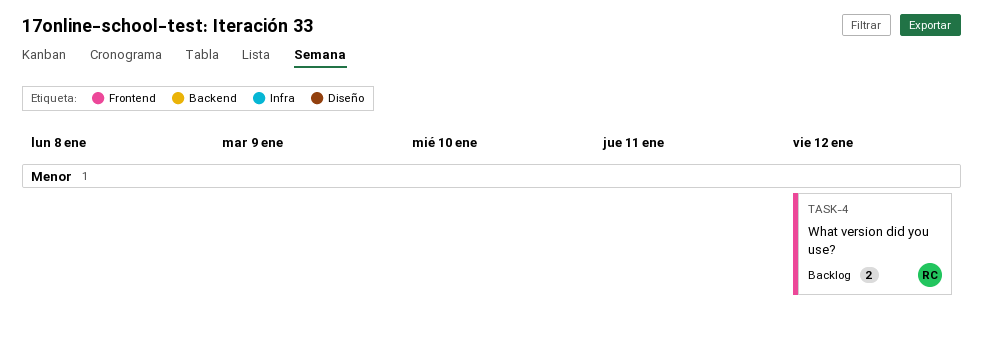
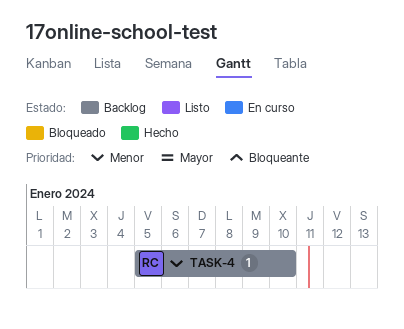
TASK-4, estimate: 2 -> 1
TASK-4, due: Jan 12 -> Jan 10

